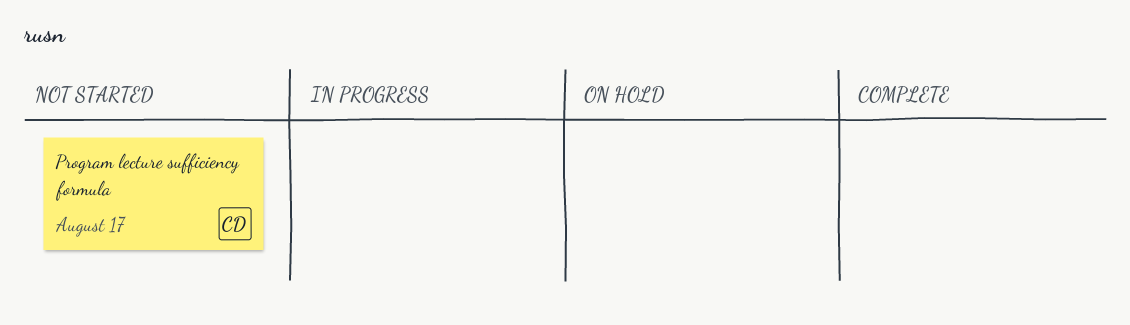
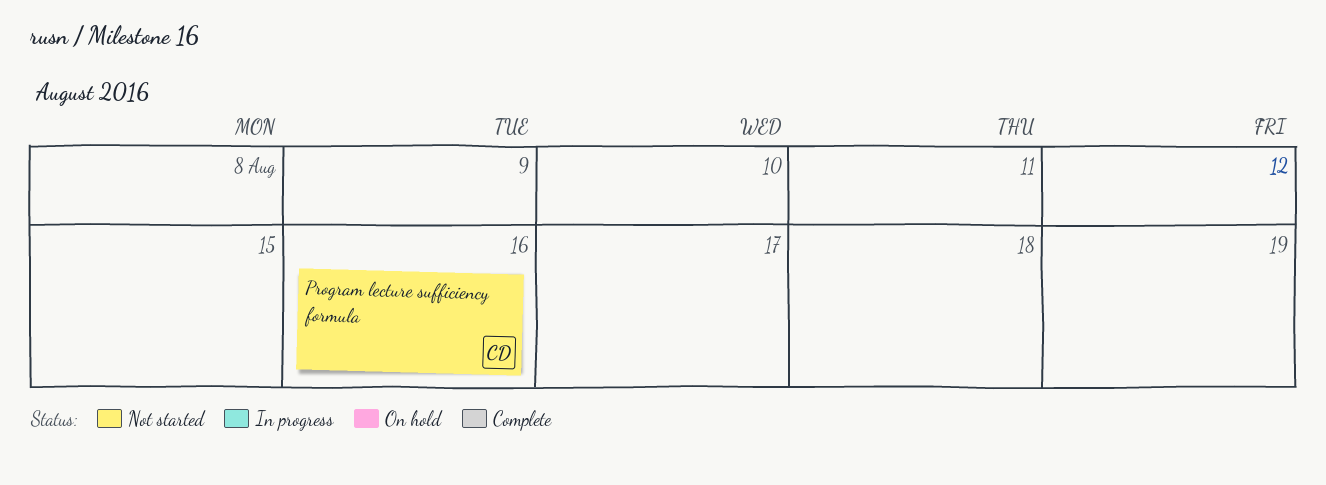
Program lecture sufficiency formula, due: Aug 17 -> Aug 16

